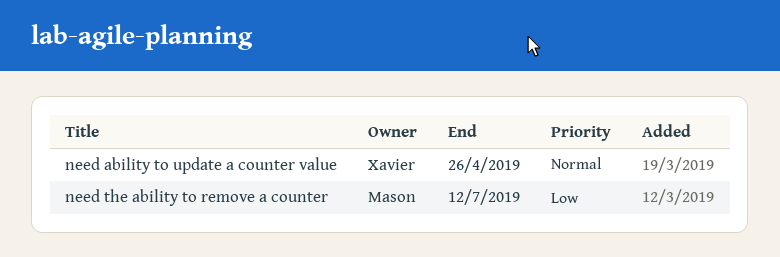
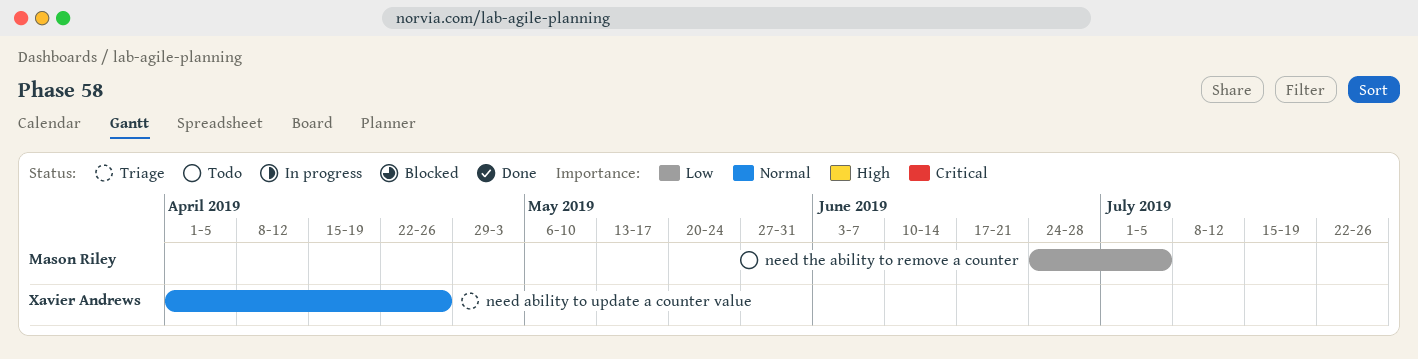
need the ability to remove a counter, due: Jul 12 -> Jul 5

